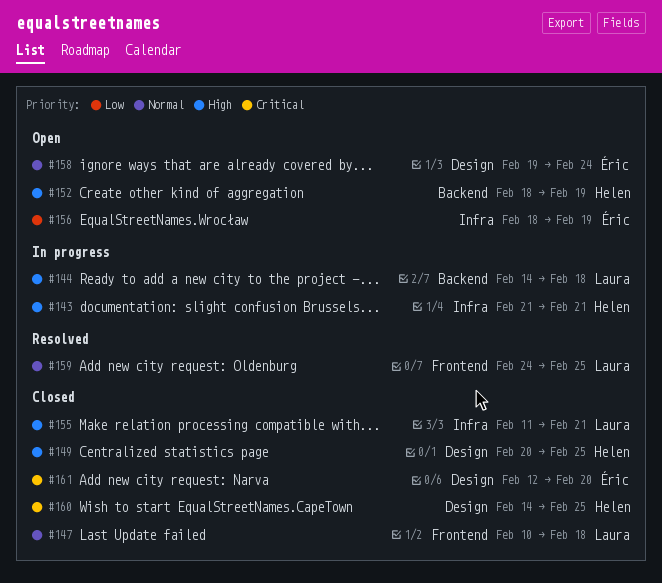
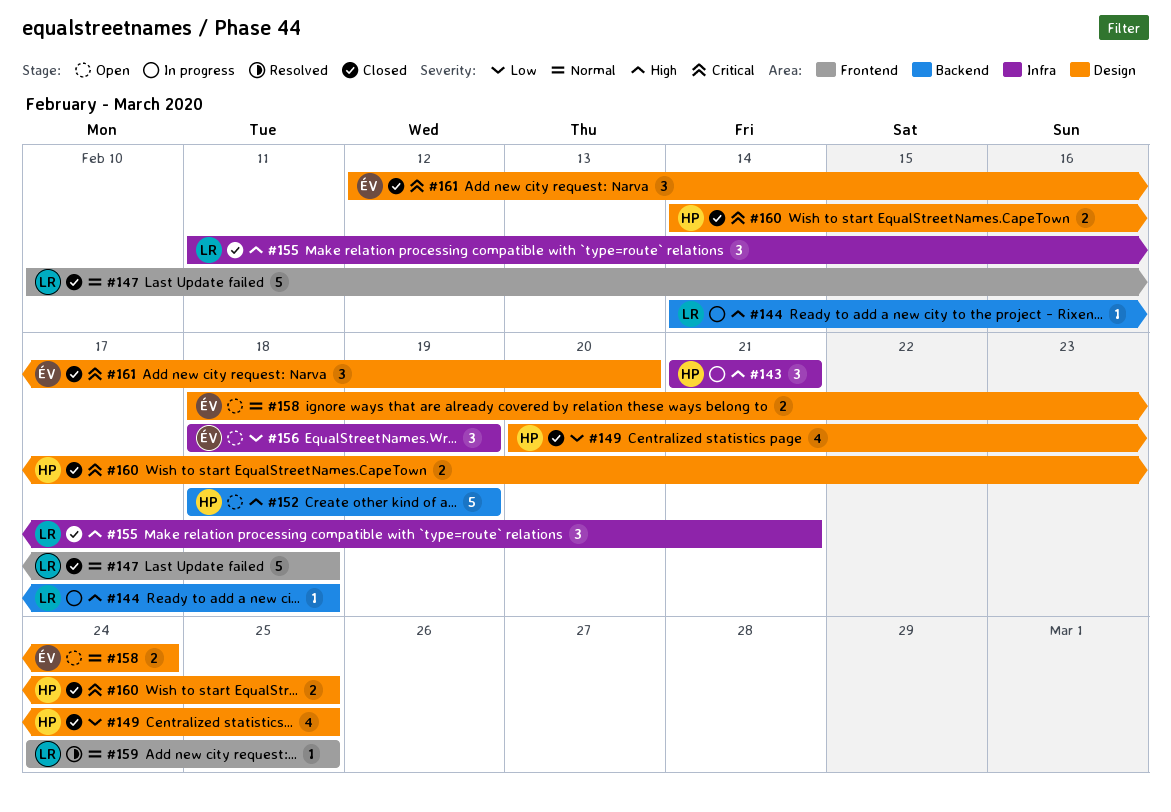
#149, priority: High -> Low
#158, start: Feb 19 -> Feb 18

